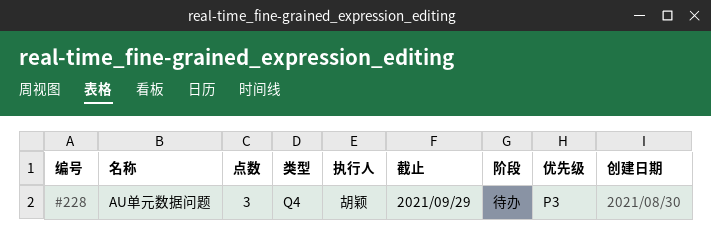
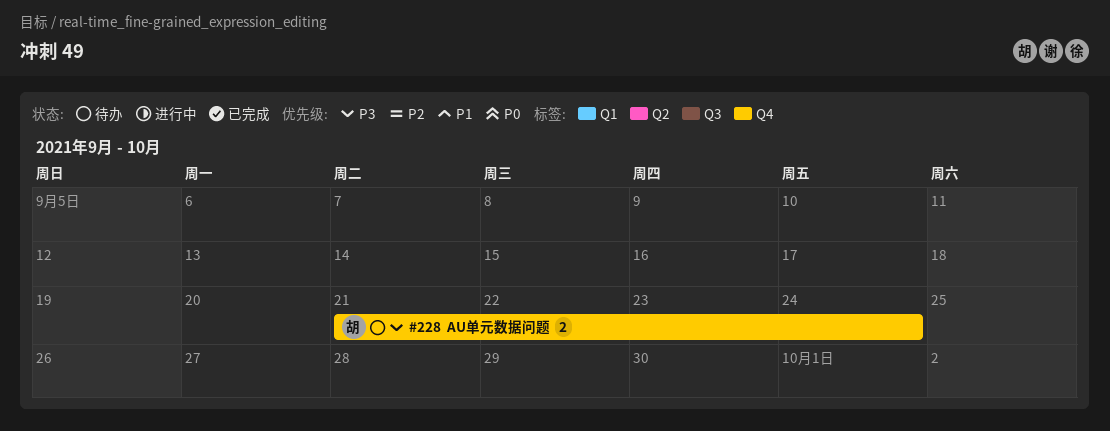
#228, estimate: 3 -> 2
#228, due: Sep 29 -> Sep 24

